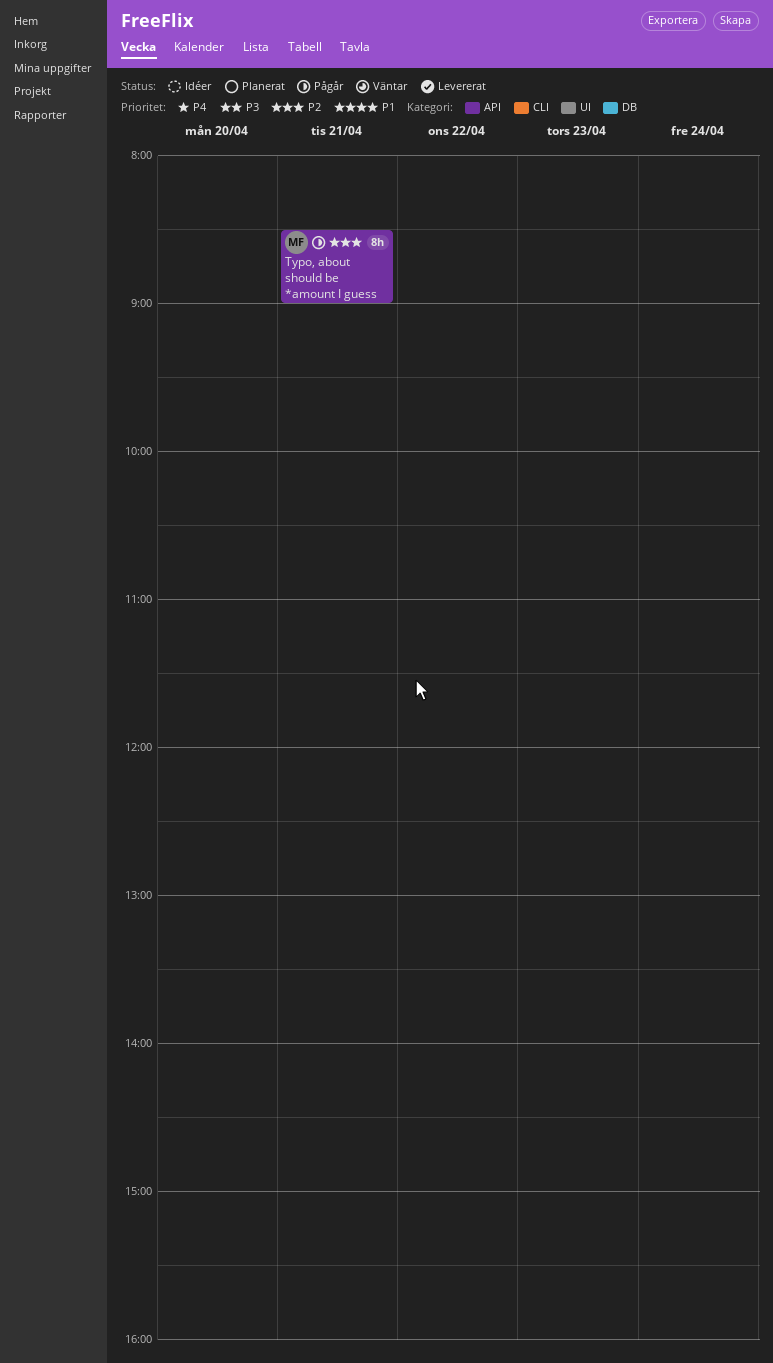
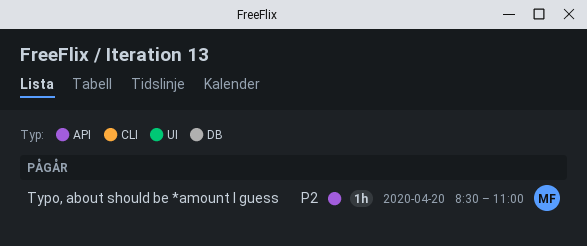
Typo, about should be *amount I guess, estimate: 8h -> 1h
Typo, about should be *amount I guess, day: Apr 21 -> Apr 20
Typo, about should be *amount I guess, ends: 09:00 -> 11:00

